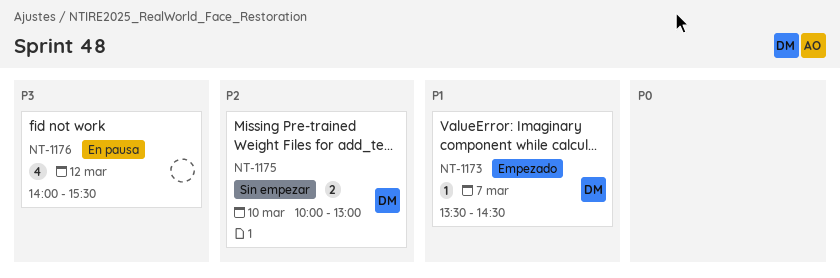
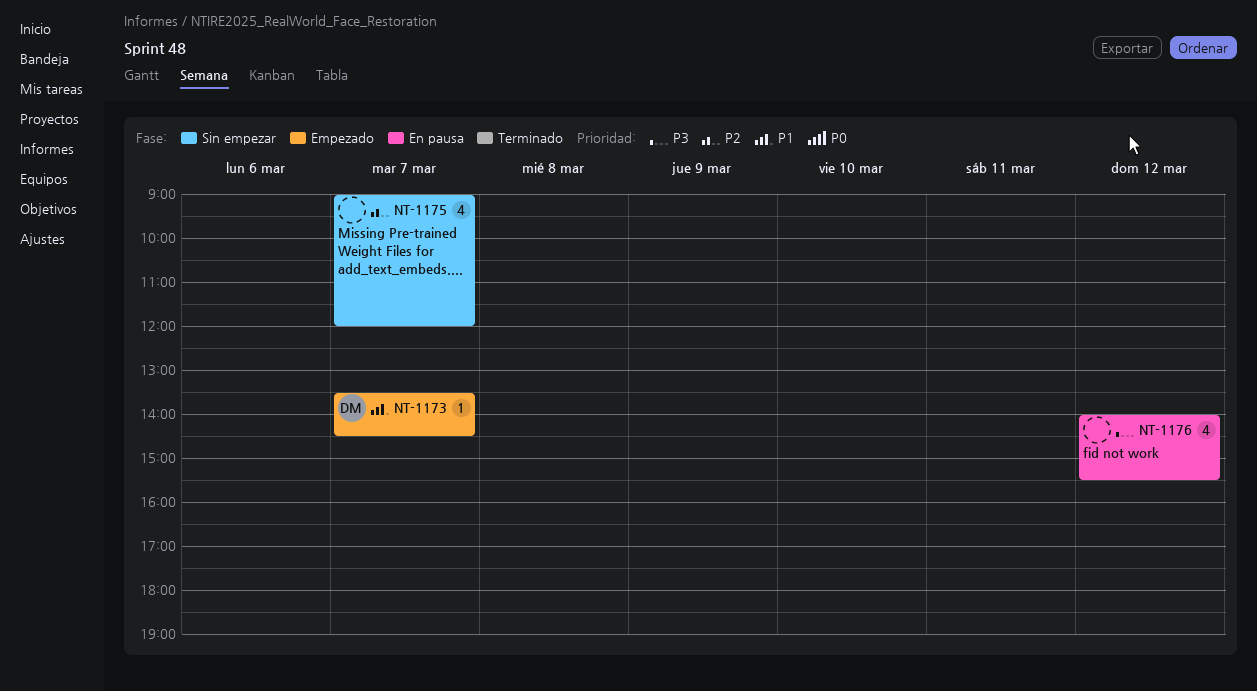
NT-1175, owner: DM -> none
NT-1175, estimate: 2 -> 4
NT-1175, day: Mar 10 -> Mar 7
NT-1175, begins: 10:00 -> 09:00
NT-1175, ends: 13:00 -> 12:00

